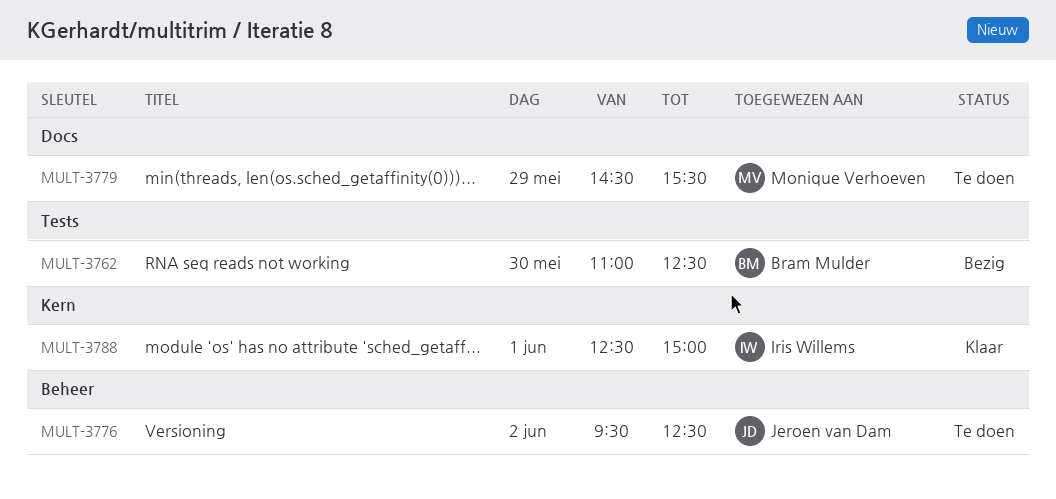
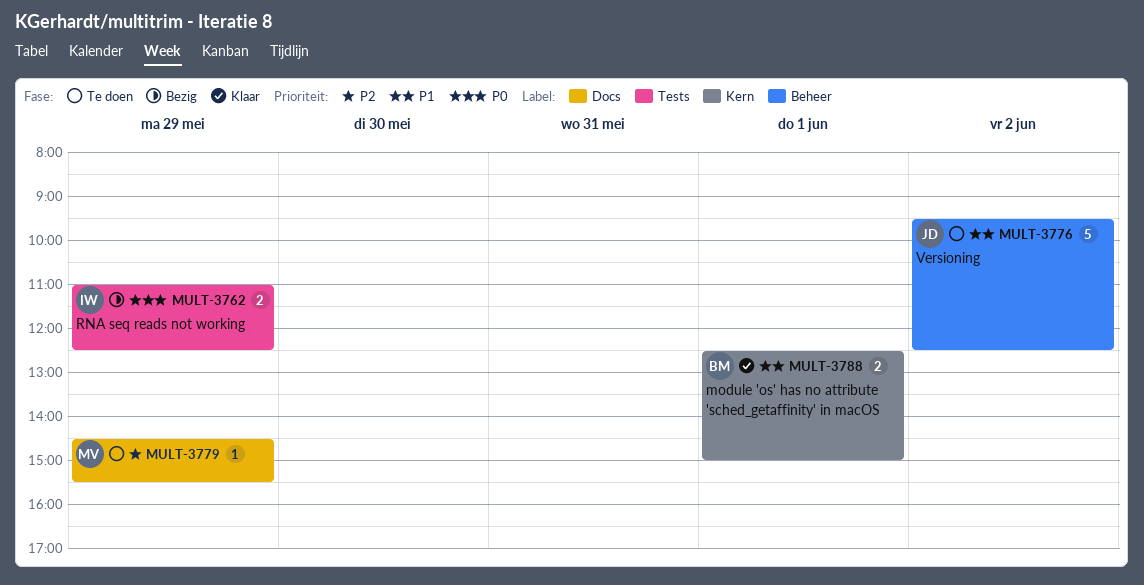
MULT-3762, owner: Bram Mulder -> Iris Willems
MULT-3762, day: May 30 -> May 29
MULT-3788, owner: Iris Willems -> Bram Mulder

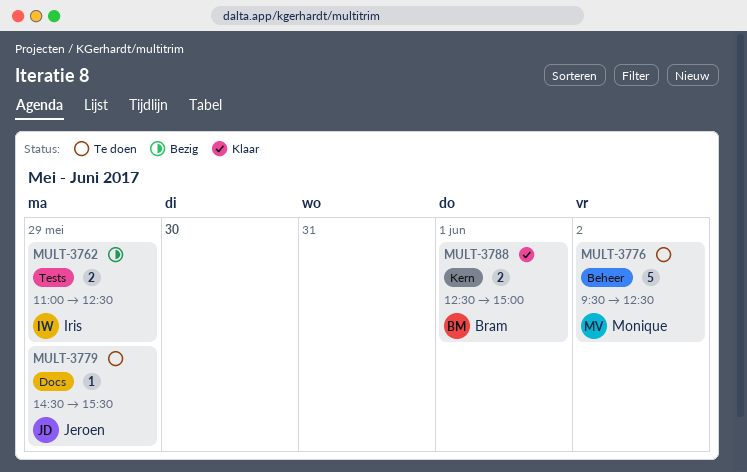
MULT-3776, owner: Jeroen -> Monique
MULT-3779, owner: Monique -> Jeroen

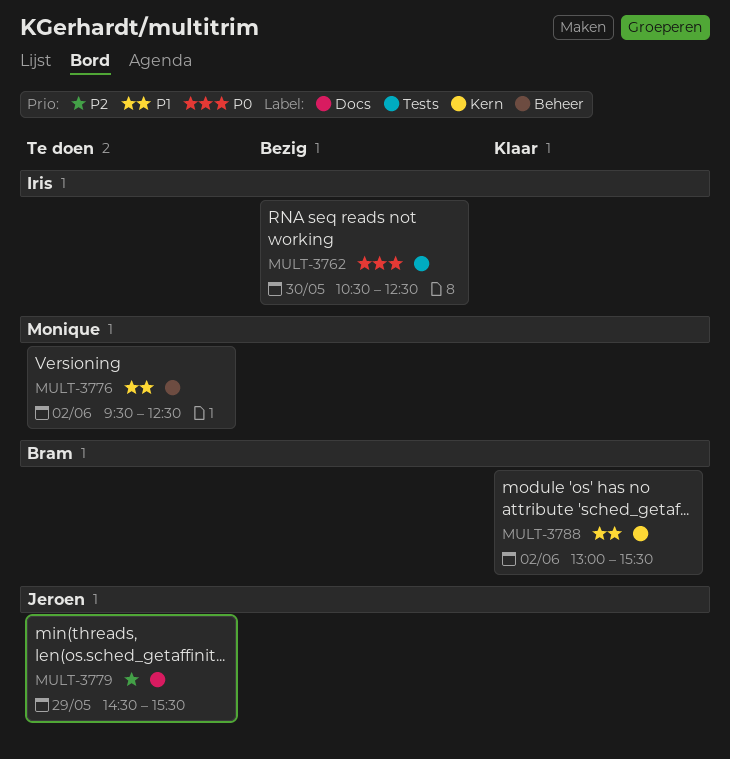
MULT-3762, day: May 29 -> May 30
MULT-3762, begins: 11:00 -> 10:30
MULT-3788, day: Jun 1 -> Jun 2
MULT-3788, begins: 12:30 -> 13:00
MULT-3788, ends: 15:00 -> 15:30

